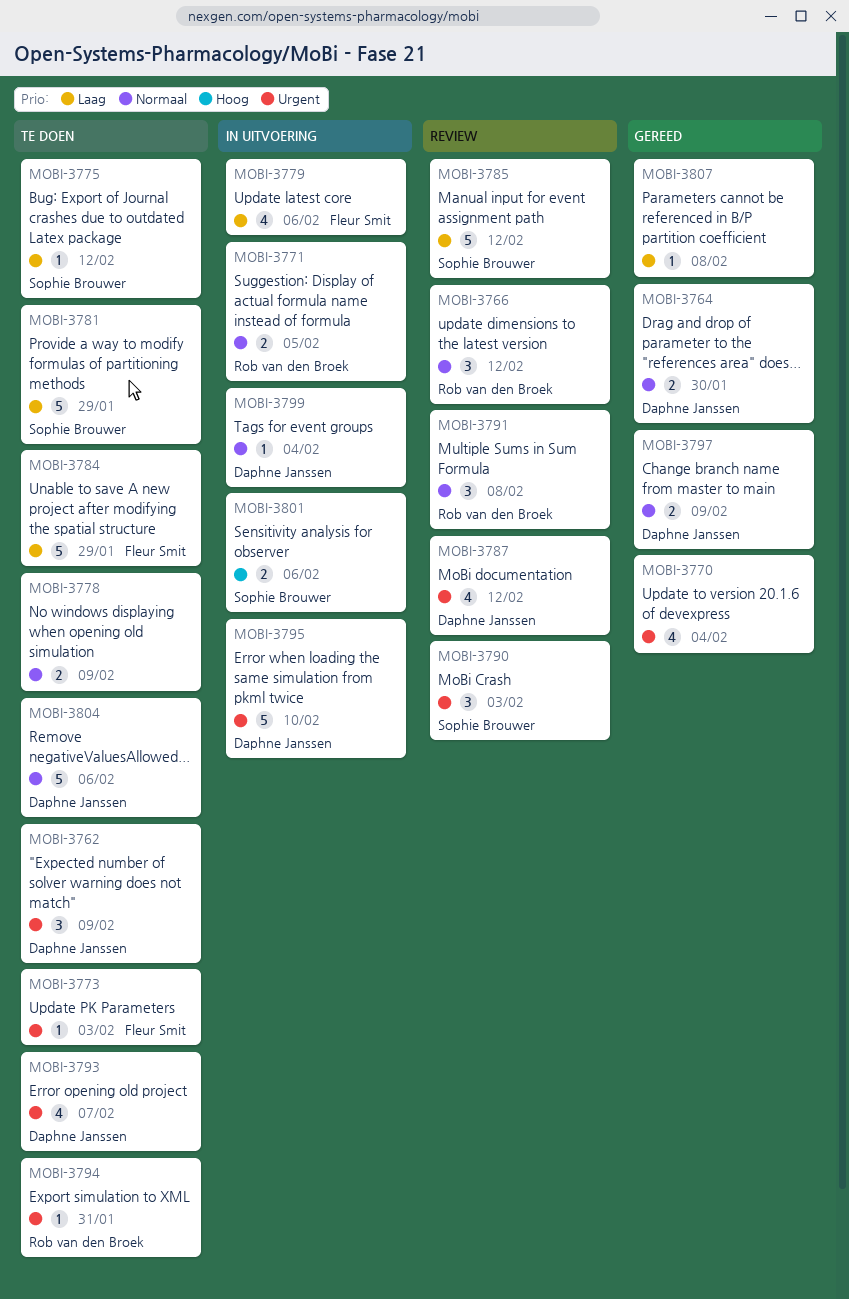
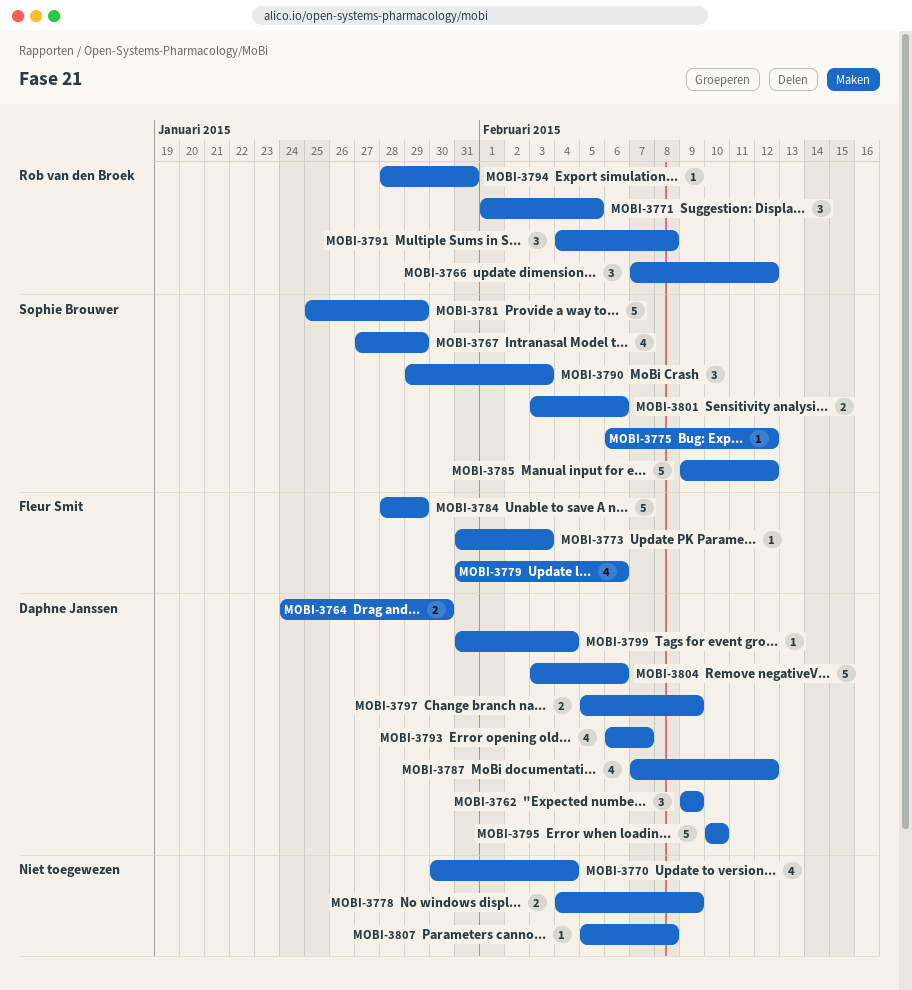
MOBI-3767: none -> present
MOBI-3771, estimate: 2 -> 3

